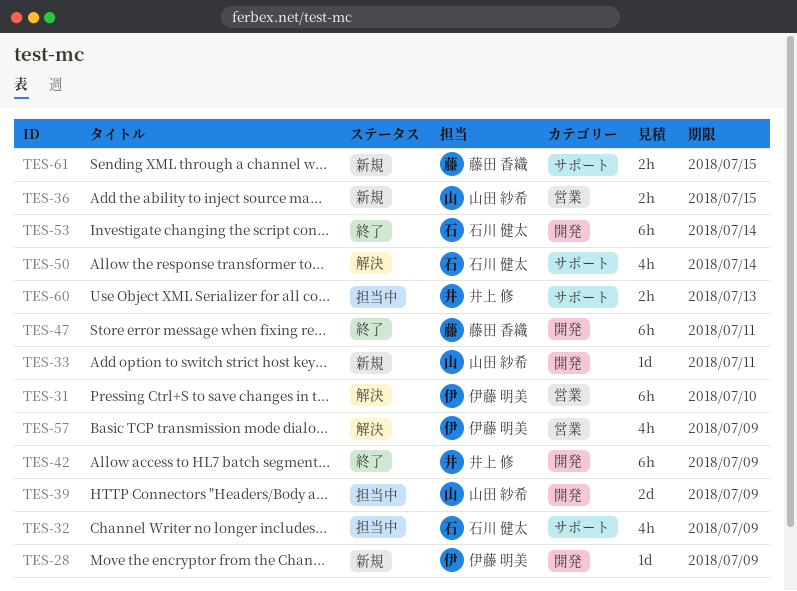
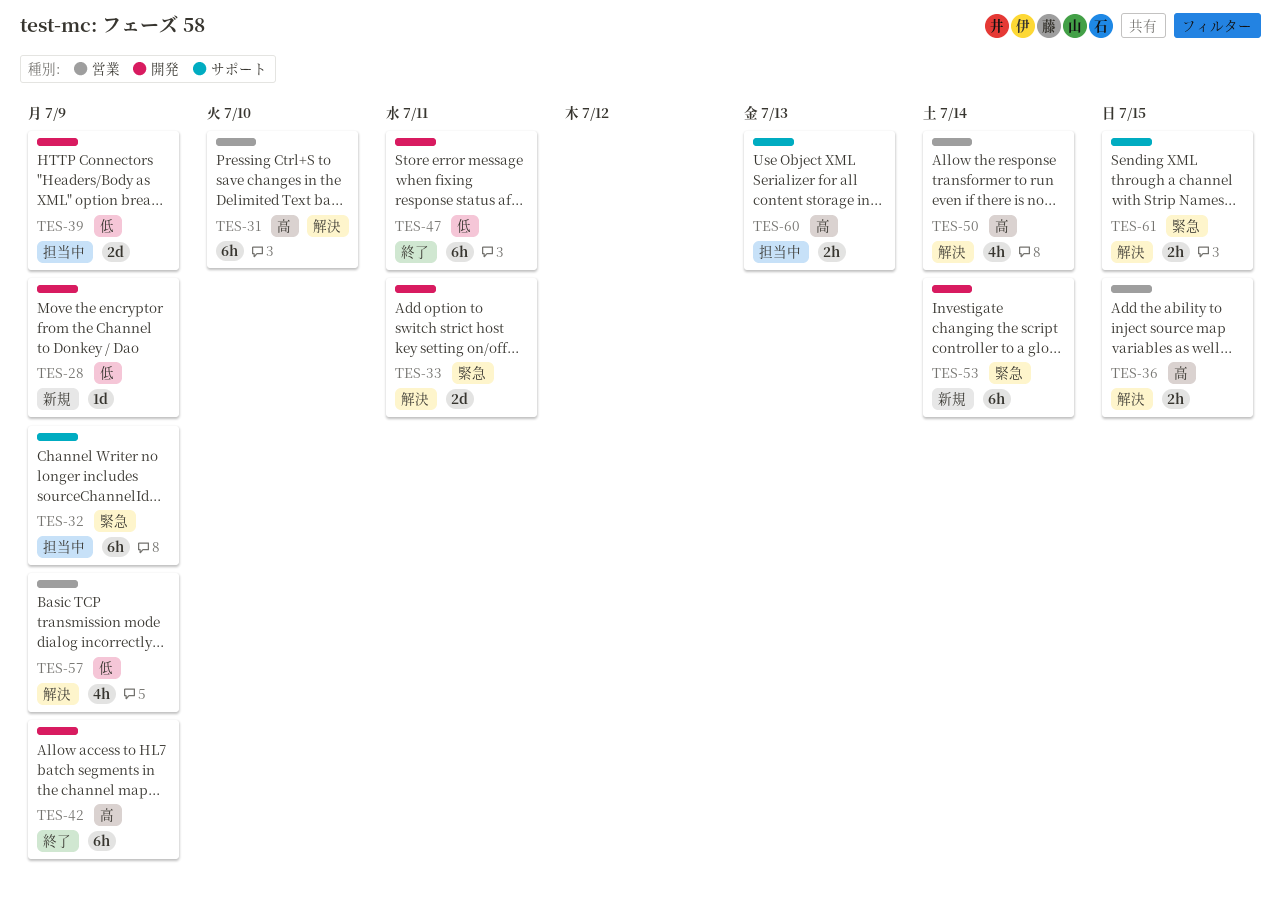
TES-32, estimate: 4h -> 6h
TES-33, status: 新規 -> 解決
TES-33, estimate: 1d -> 2d
TES-36, status: 新規 -> 解決
TES-50, label: サポート -> 営業
TES-53, status: 終了 -> 新規
TES-61, status: 新規 -> 解決

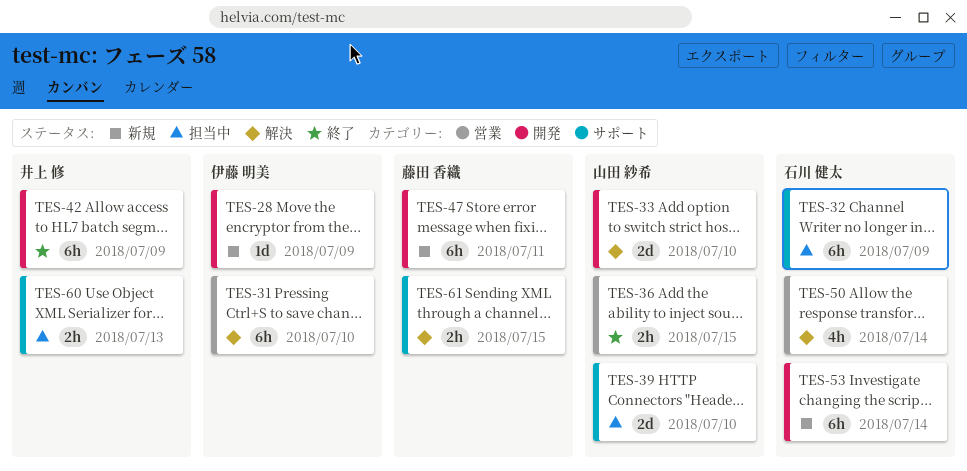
TES-33, due: Jul 11 -> Jul 10
TES-36, status: 解決 -> 終了
TES-39, label: 開発 -> サポート
TES-39, due: Jul 9 -> Jul 10
TES-47, status: 終了 -> 新規
TES-57: present -> none

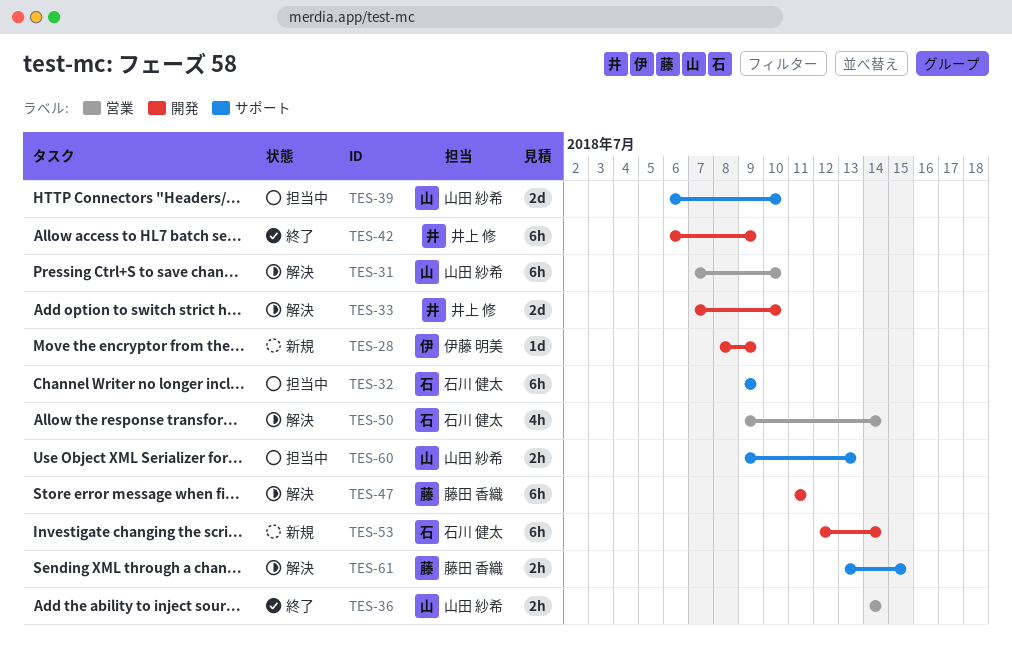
TES-31, owner: 伊藤 明美 -> 山田 紗希
TES-33, owner: 山田 紗希 -> 井上 修
TES-36, due: Jul 15 -> Jul 14
TES-47, status: 新規 -> 解決
TES-60, owner: 井上 修 -> 山田 紗希

